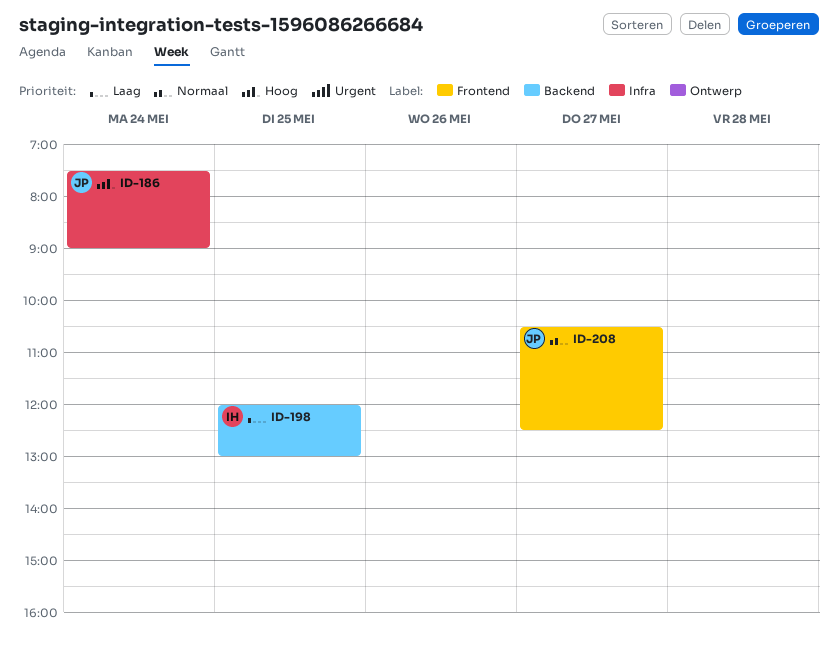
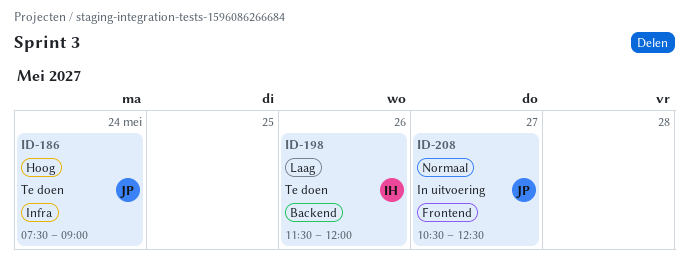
ID-198, day: May 25 -> May 26
ID-198, begins: 12:00 -> 11:30
ID-198, ends: 13:00 -> 12:00

